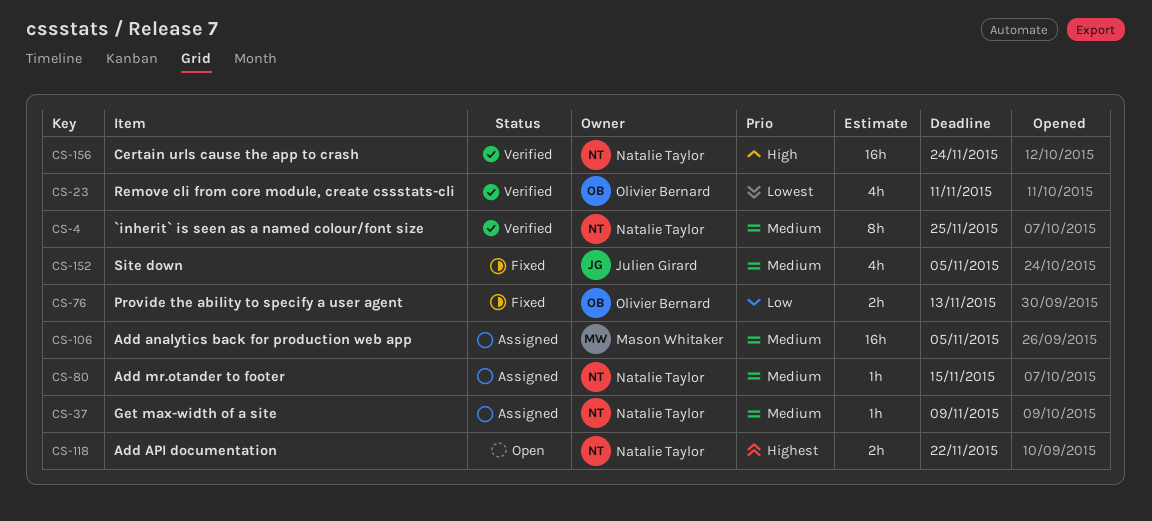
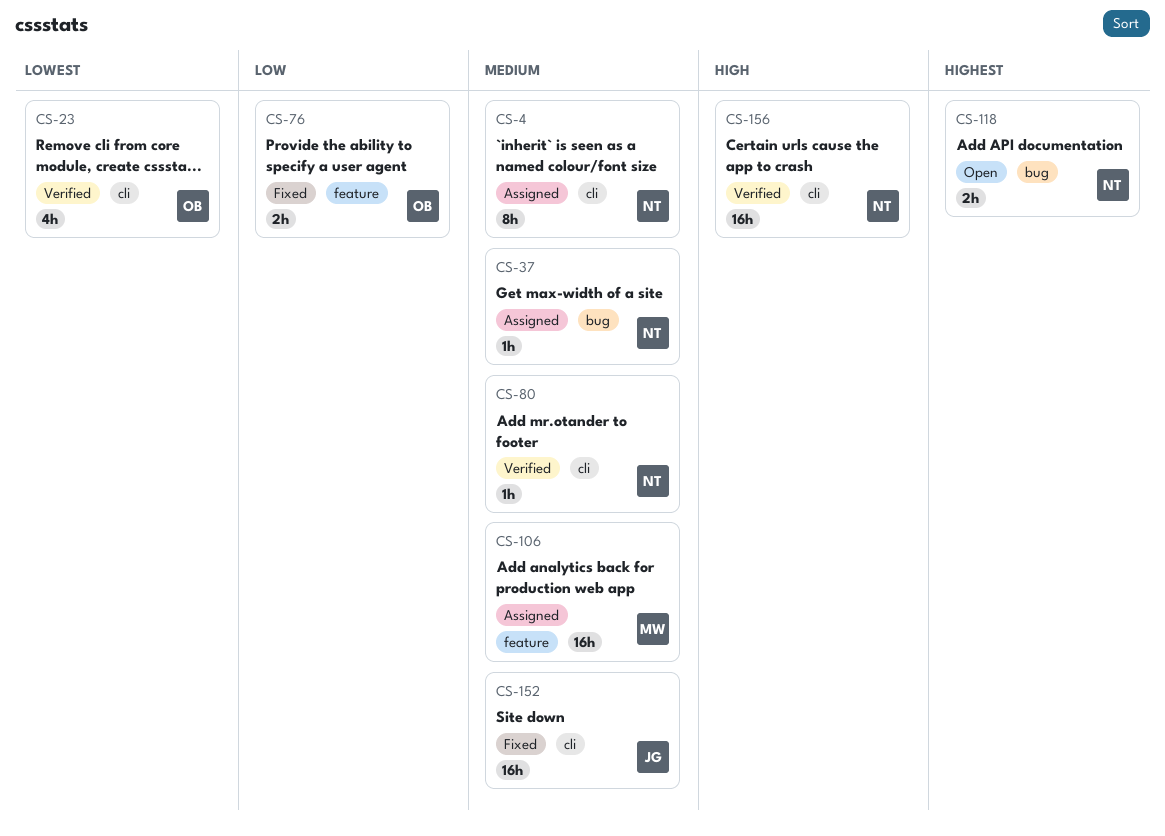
CS-4, status: Verified -> Assigned
CS-80, status: Assigned -> Verified
CS-152, estimate: 4h -> 16h

